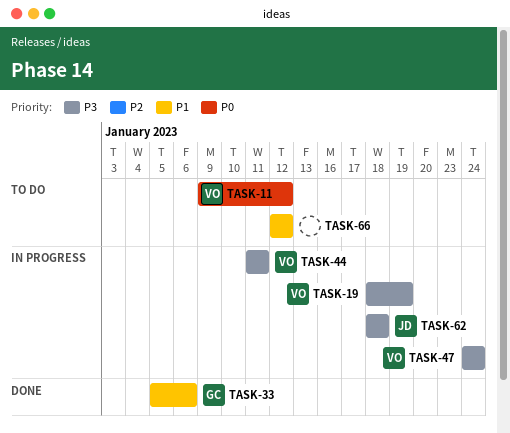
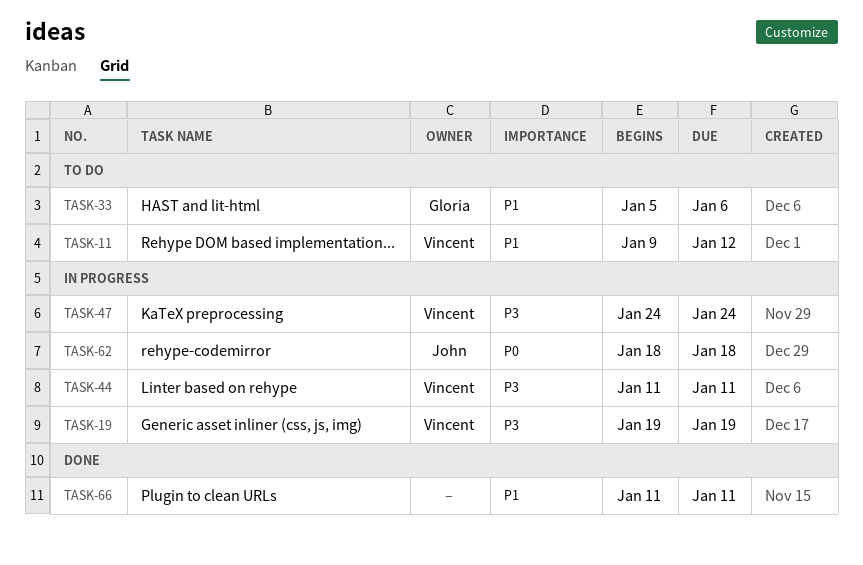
TASK-11, priority: P0 -> P1
TASK-19, start: Jan 18 -> Jan 19
TASK-33, status: Done -> To do
TASK-62, priority: P3 -> P0
TASK-66, status: To do -> Done
TASK-66, start: Jan 12 -> Jan 11
TASK-66, due: Jan 12 -> Jan 11

